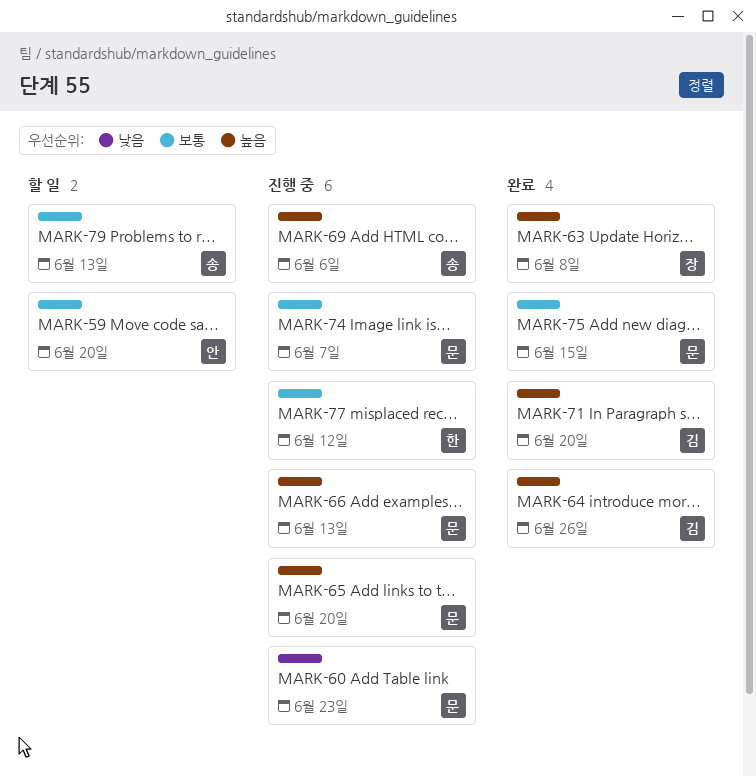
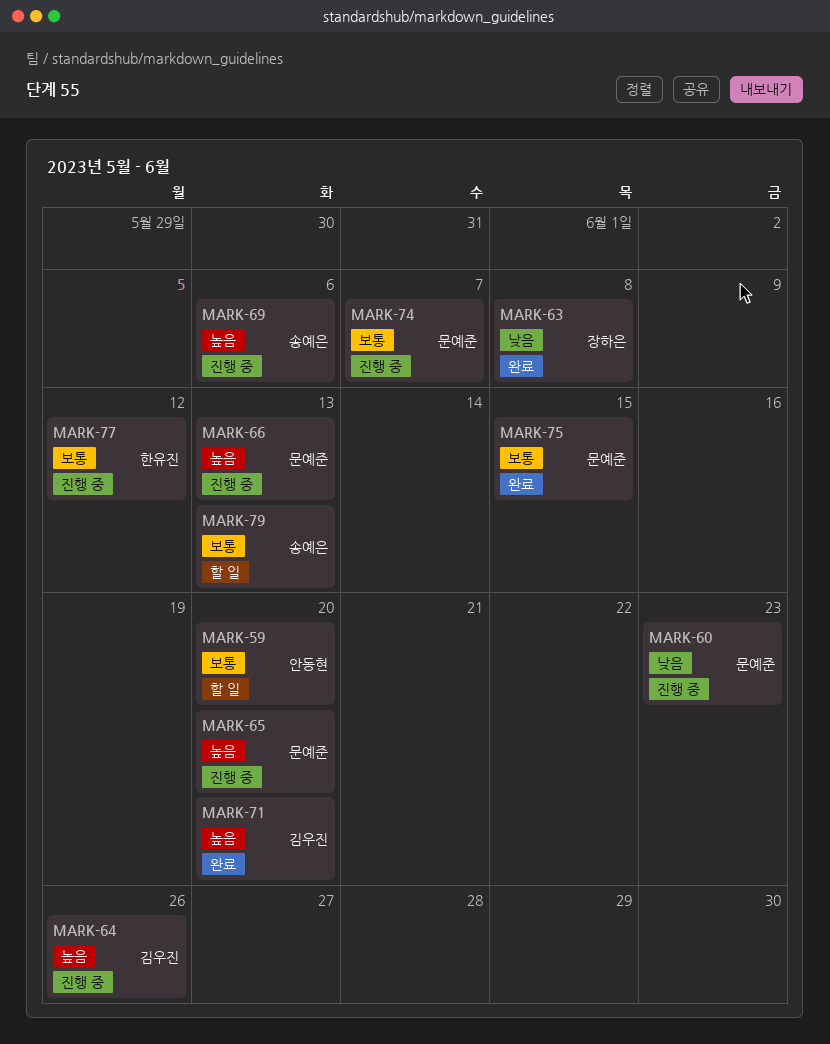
MARK-63, priority: 높음 -> 낮음
MARK-64, status: 완료 -> 진행 중

